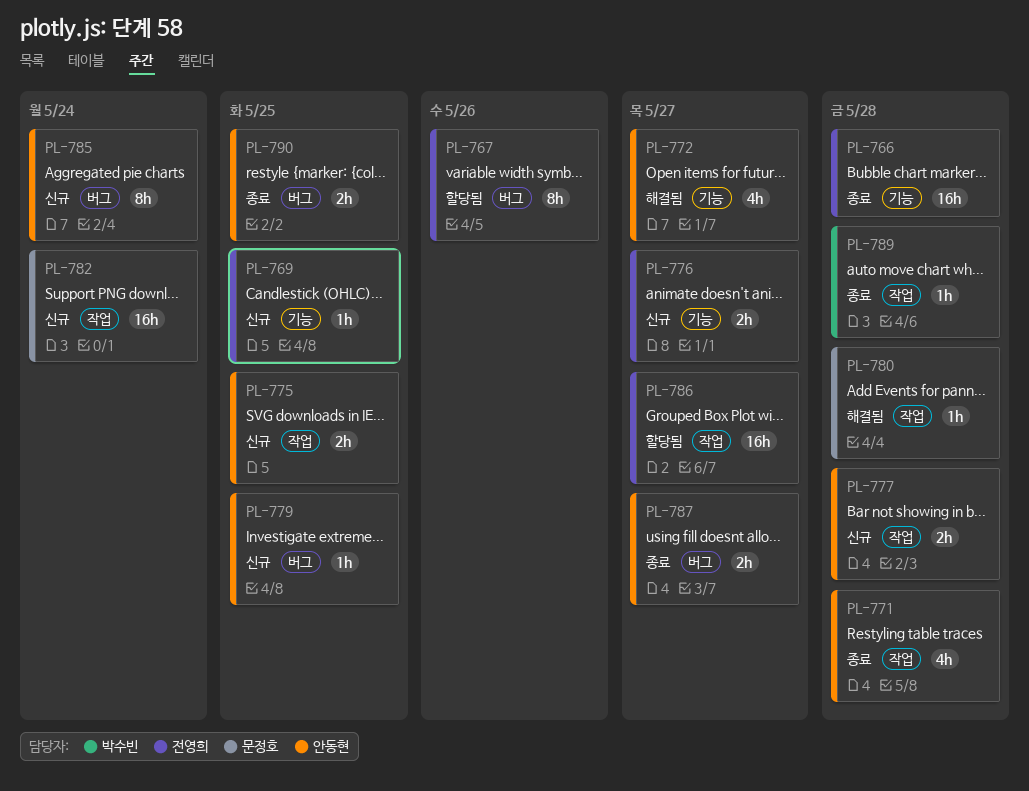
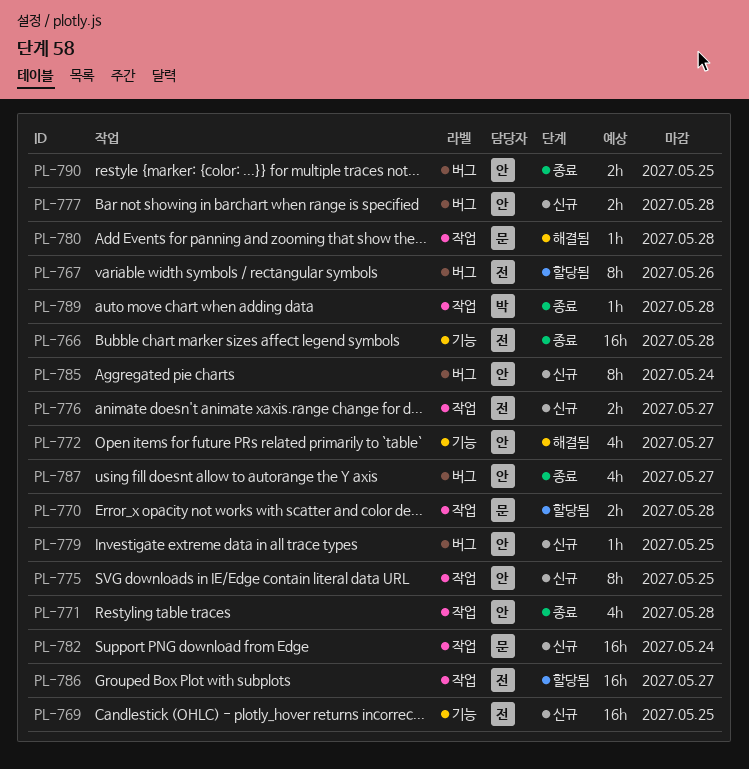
PL-769, estimate: 1h -> 16h
PL-770: none -> present
PL-775, estimate: 2h -> 8h
PL-776, label: 기능 -> 작업
PL-777, label: 작업 -> 버그
PL-787, estimate: 2h -> 4h

